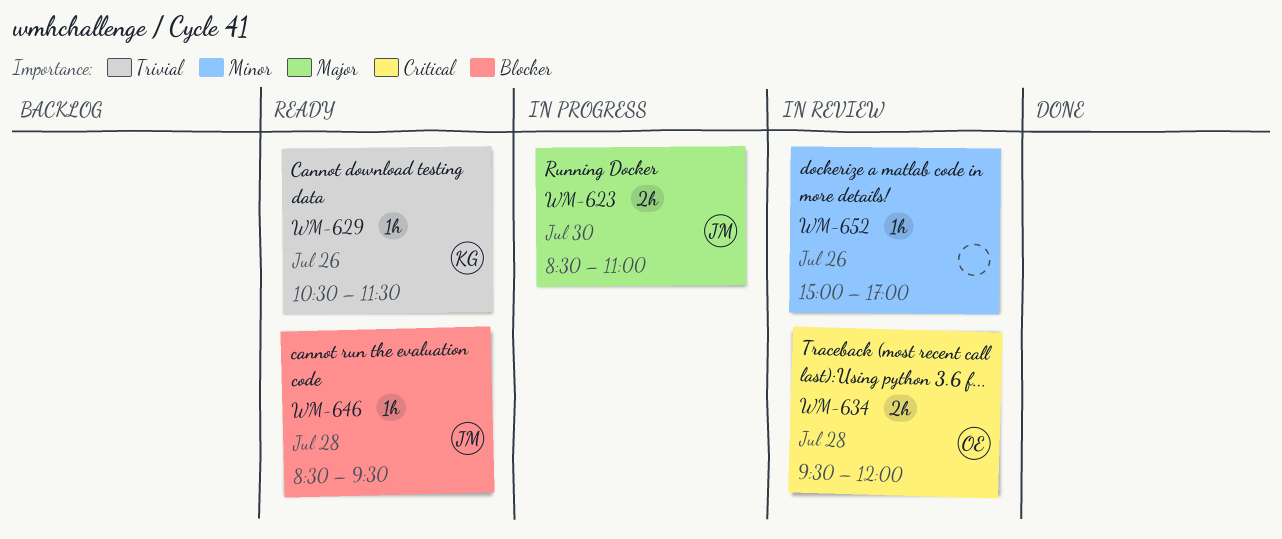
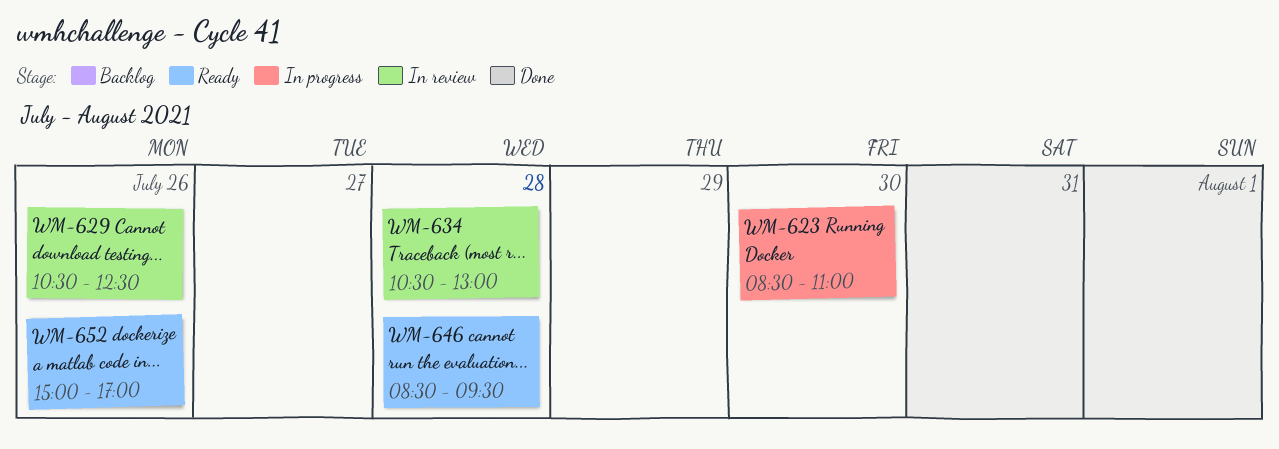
WM-629, status: Ready -> In review
WM-629, ends: 11:30 -> 12:30
WM-634, begins: 09:30 -> 10:30
WM-634, ends: 12:00 -> 13:00
WM-652, status: In review -> Ready

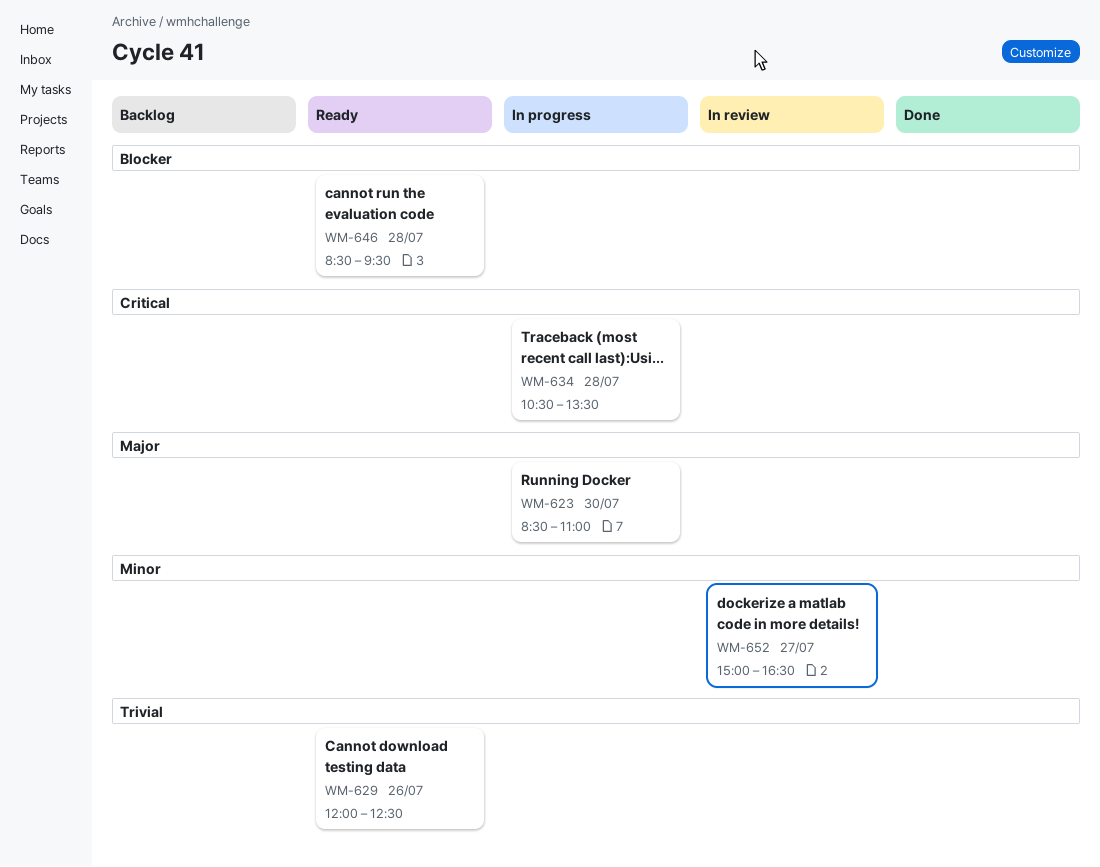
WM-629, status: In review -> Ready
WM-629, begins: 10:30 -> 12:00
WM-634, status: In review -> In progress
WM-634, ends: 13:00 -> 13:30
WM-652, status: Ready -> In review
WM-652, day: Jul 26 -> Jul 27
WM-652, ends: 17:00 -> 16:30

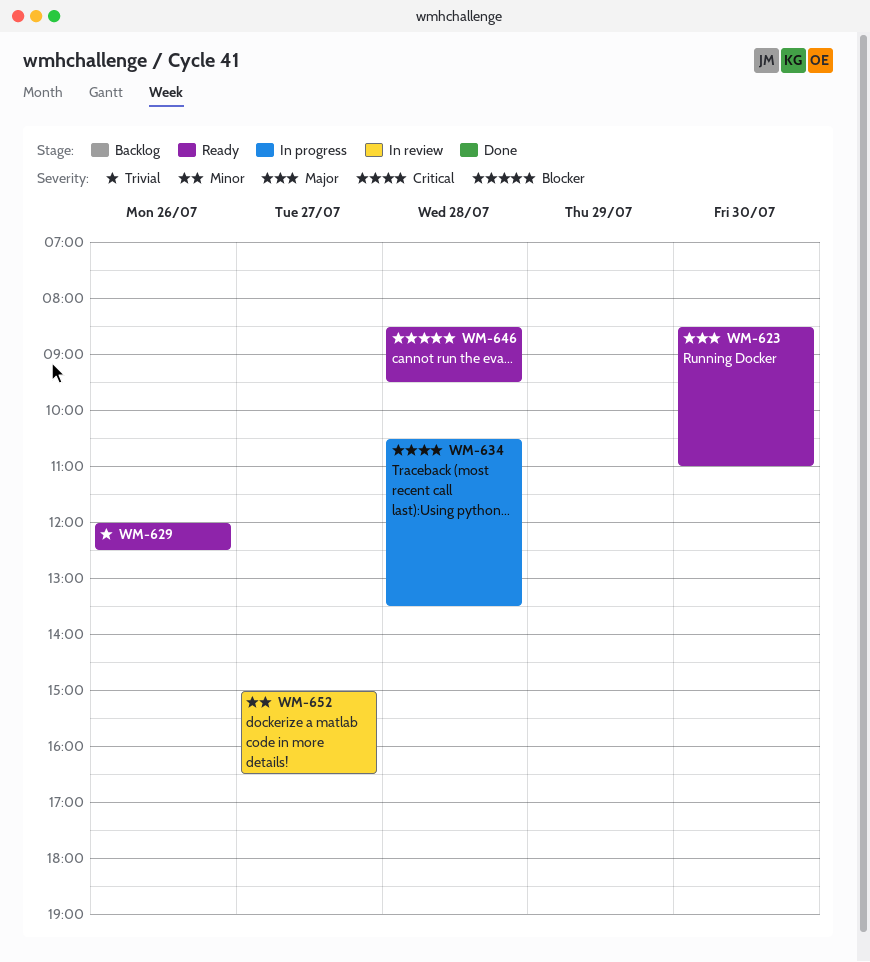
WM-623, status: In progress -> Ready

